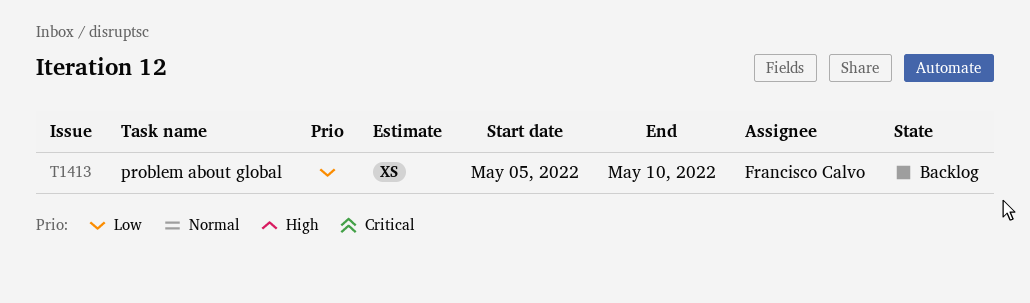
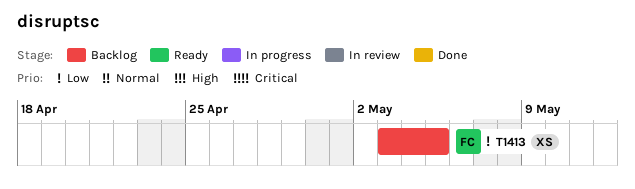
T1413, start: May 5 -> May 3
T1413, due: May 10 -> May 5

